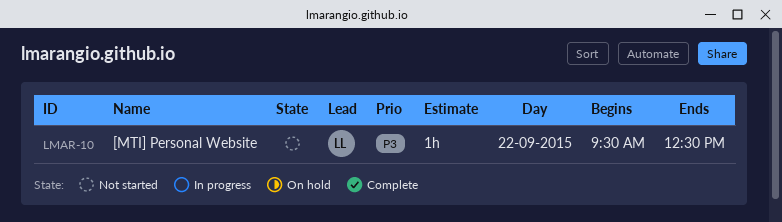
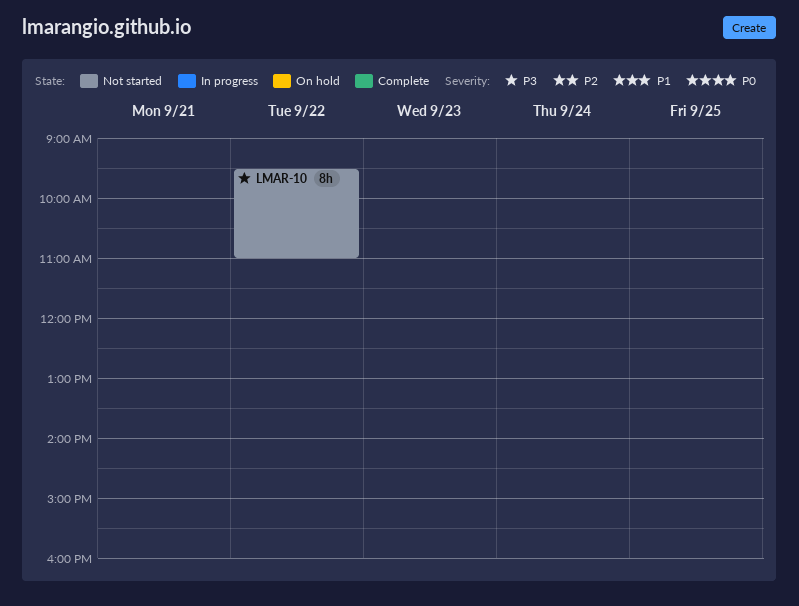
LMAR-10, estimate: 1h -> 8h
LMAR-10, ends: 12:30 -> 11:00

